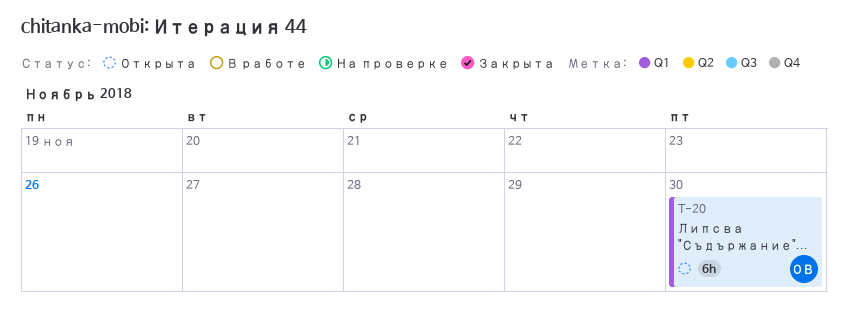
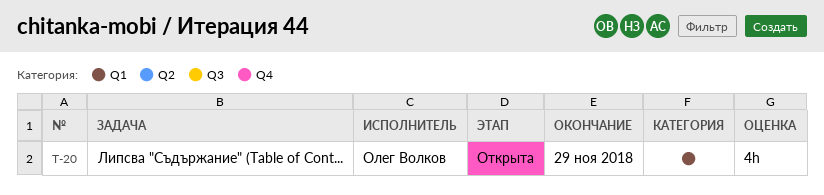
T-20, estimate: 6h -> 4h
T-20, due: Nov 30 -> Nov 29

